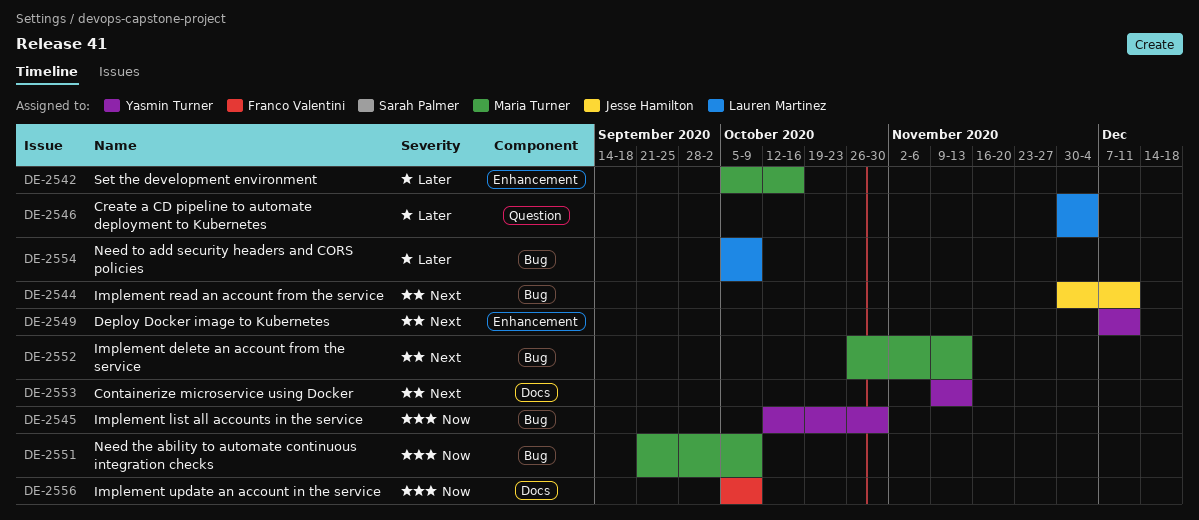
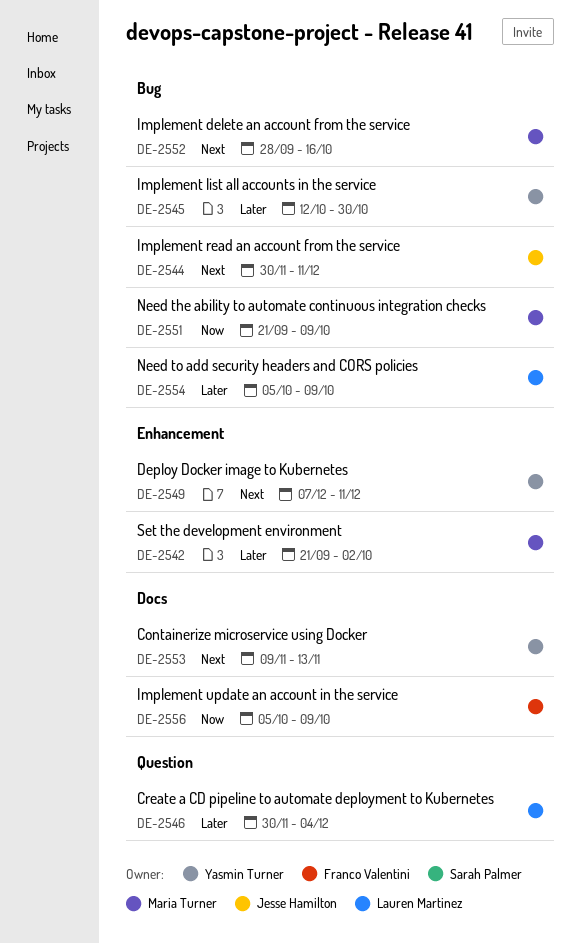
DE-2542, start: Oct 5 -> Sep 21
DE-2542, due: Oct 16 -> Oct 2
DE-2545, priority: Now -> Later
DE-2552, start: Oct 26 -> Sep 28
DE-2552, due: Nov 13 -> Oct 16

